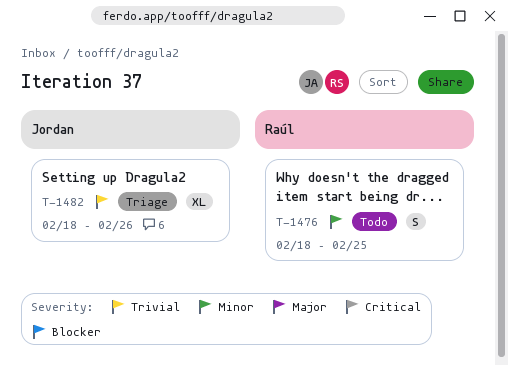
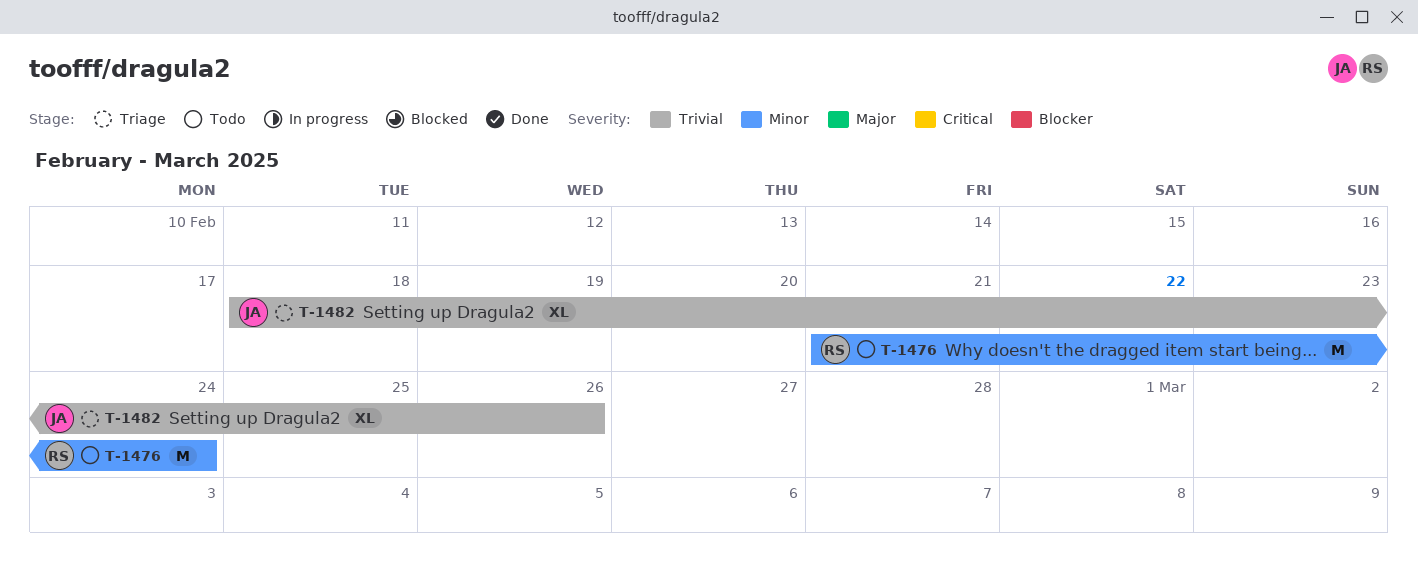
T-1476, estimate: S -> M
T-1476, start: Feb 18 -> Feb 21
T-1476, due: Feb 25 -> Feb 24

